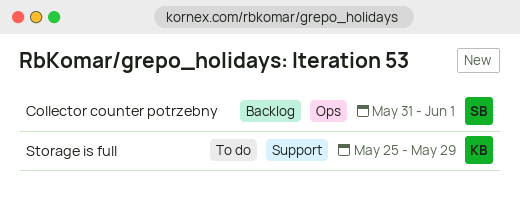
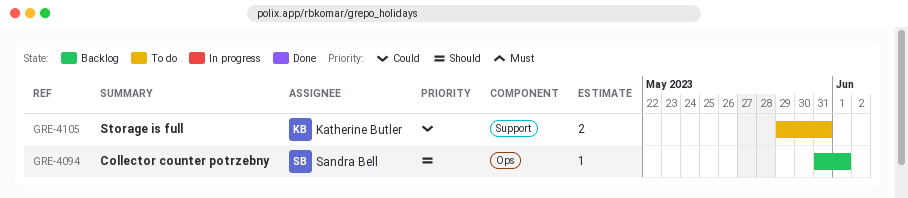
Storage is full, start: May 25 -> May 29
Storage is full, due: May 29 -> May 31

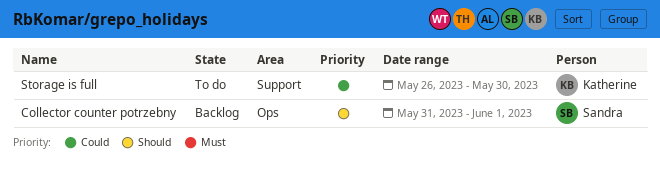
Storage is full, start: May 29 -> May 26
Storage is full, due: May 31 -> May 30

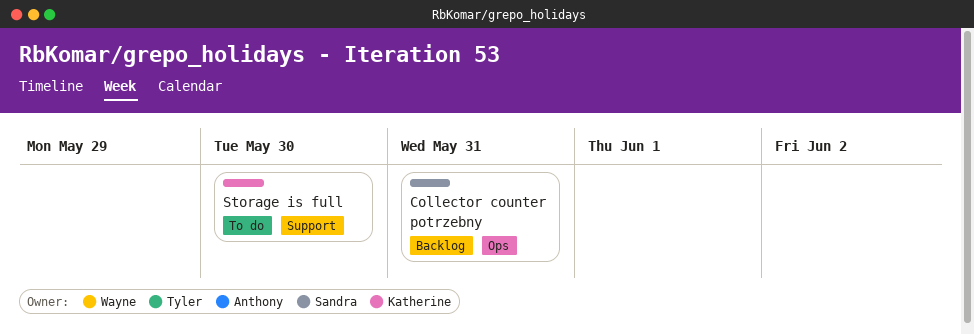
Collector counter potrzebny, due: Jun 1 -> May 31

